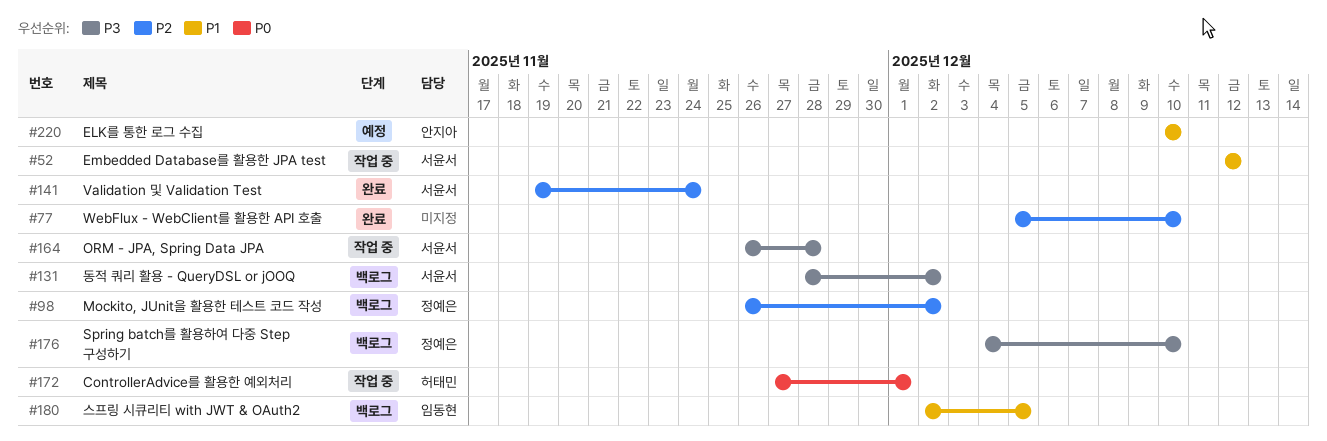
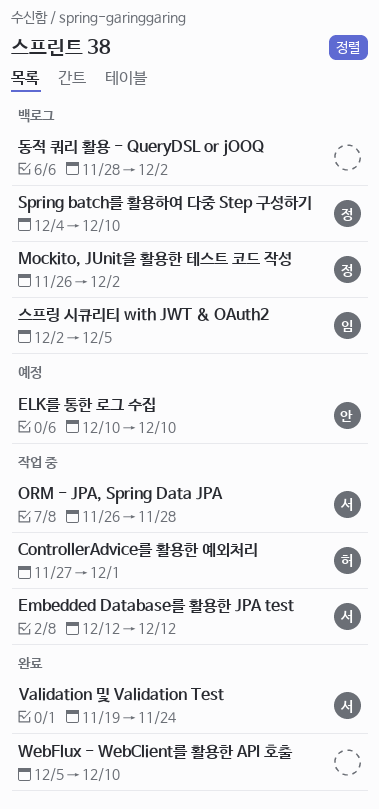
동적 쿼리 활용 - QueryDSL or jOOQ, owner: 서윤서 -> none

